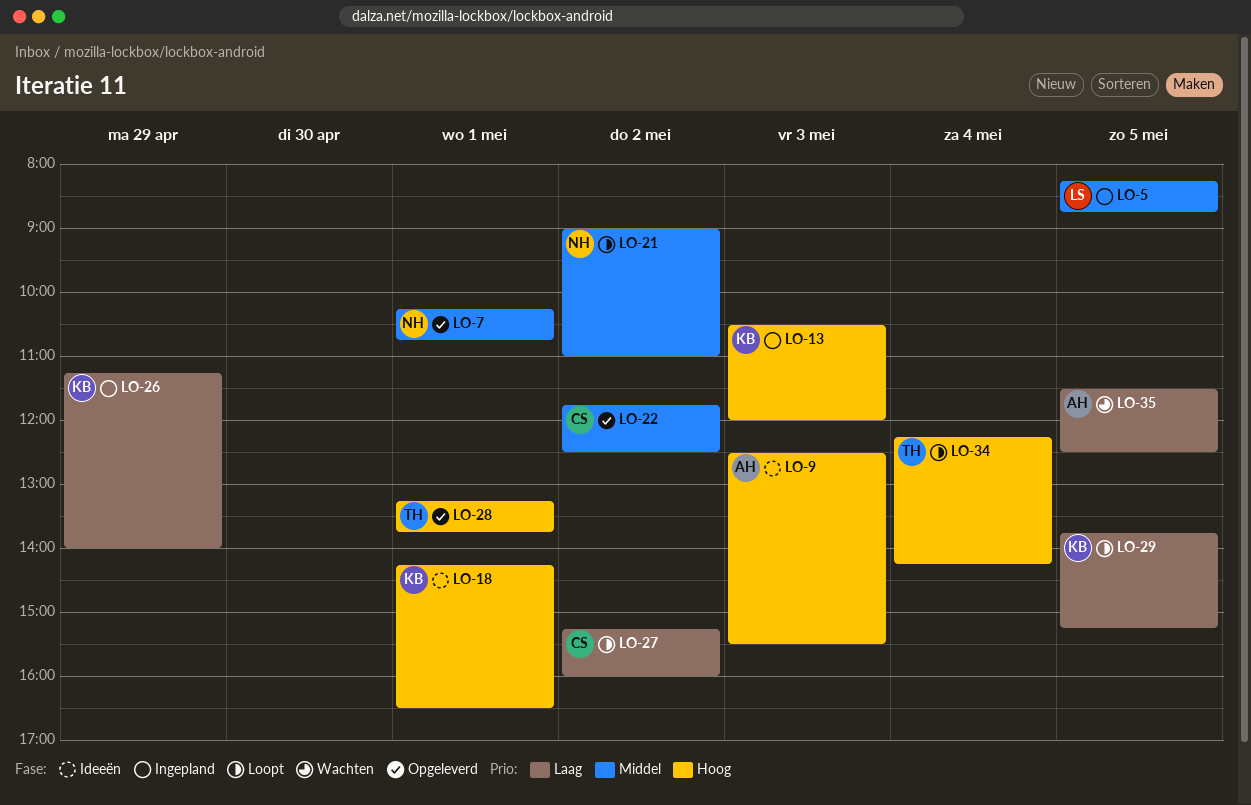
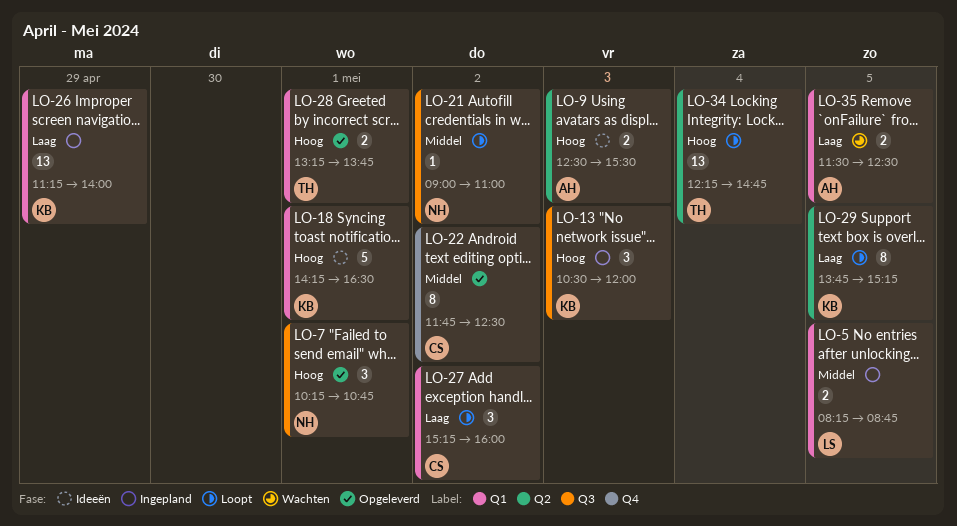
LO-7, priority: Middel -> Hoog
LO-34, ends: 14:15 -> 14:45

